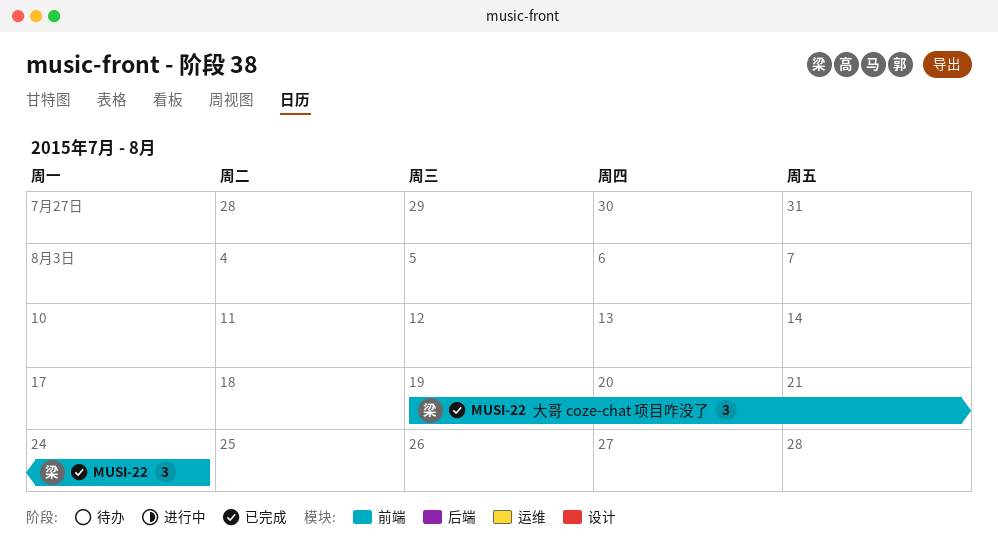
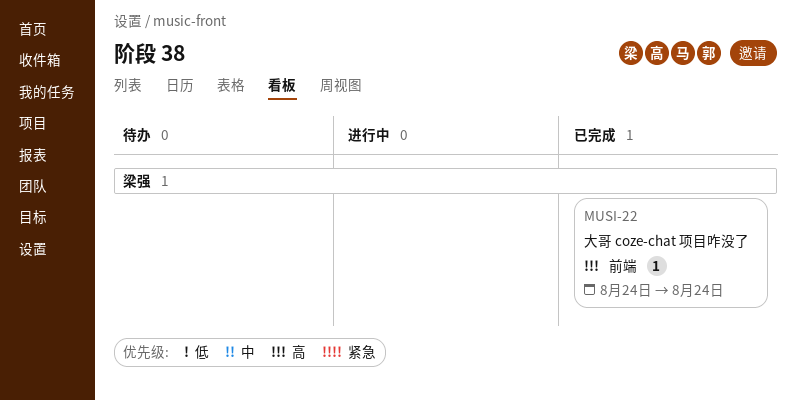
MUSI-22, estimate: 3 -> 1
MUSI-22, start: Aug 19 -> Aug 24

